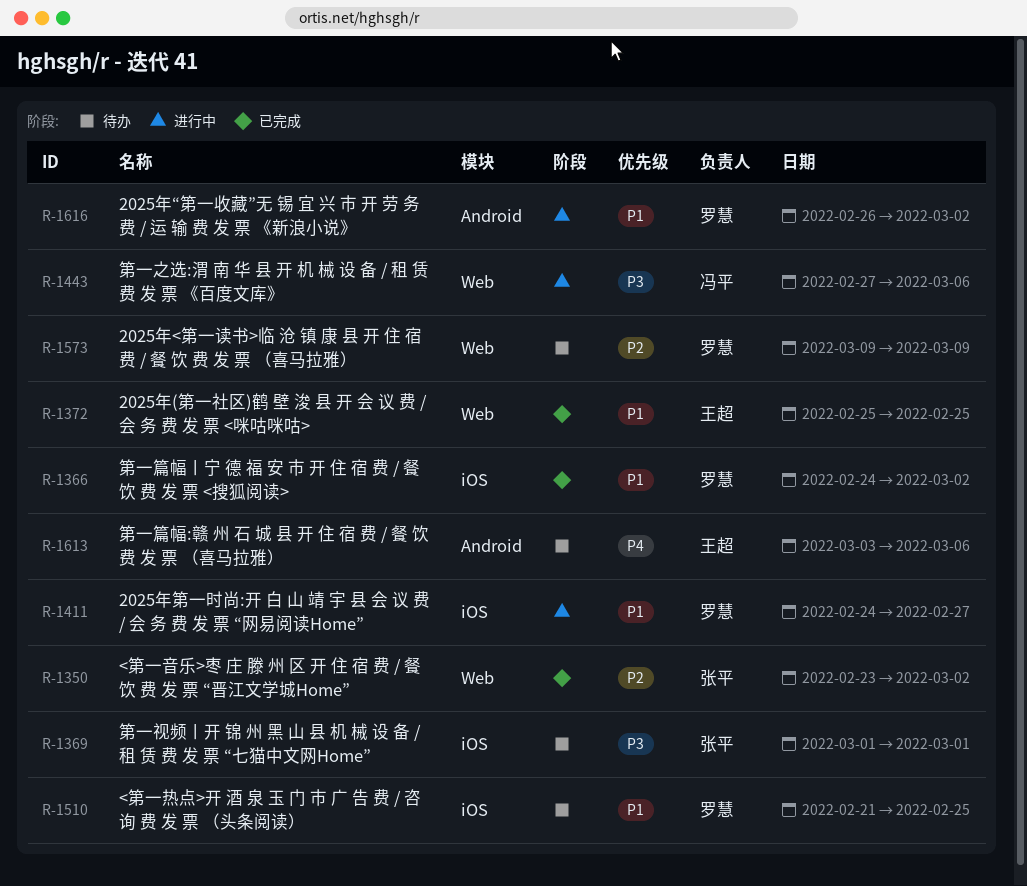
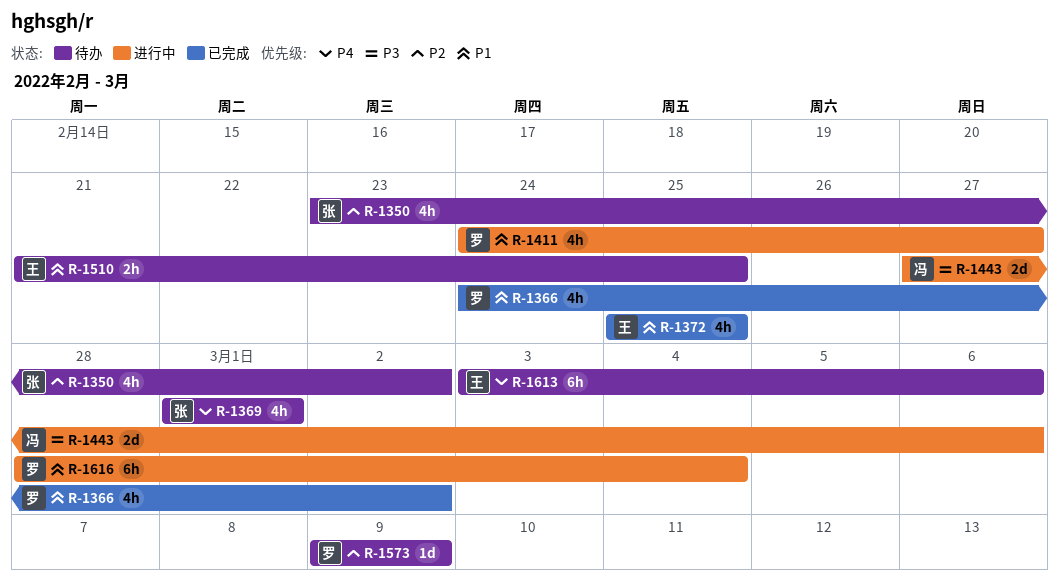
R-1350, status: 已完成 -> 待办
R-1369, priority: P3 -> P4
R-1510, owner: 罗慧 -> 王超
R-1616, start: Feb 26 -> Feb 28
R-1616, due: Mar 2 -> Mar 4

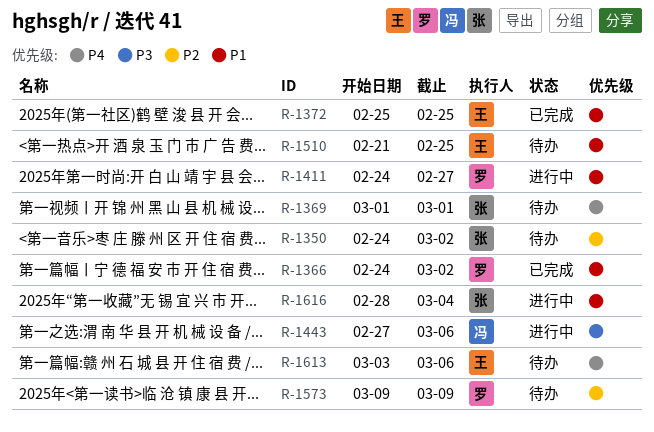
R-1350, start: Feb 23 -> Feb 24
R-1616, owner: 罗 -> 张

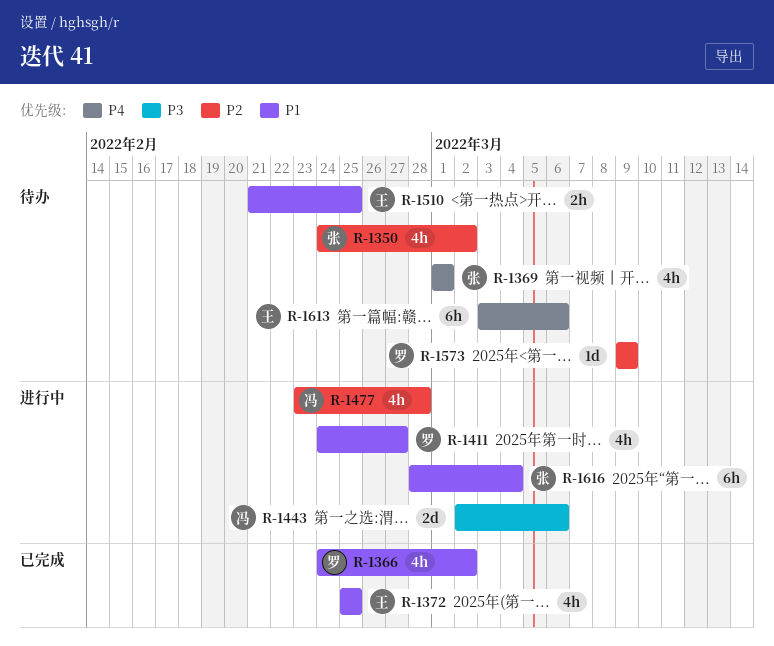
R-1443, start: Feb 27 -> Mar 2
R-1477: none -> present

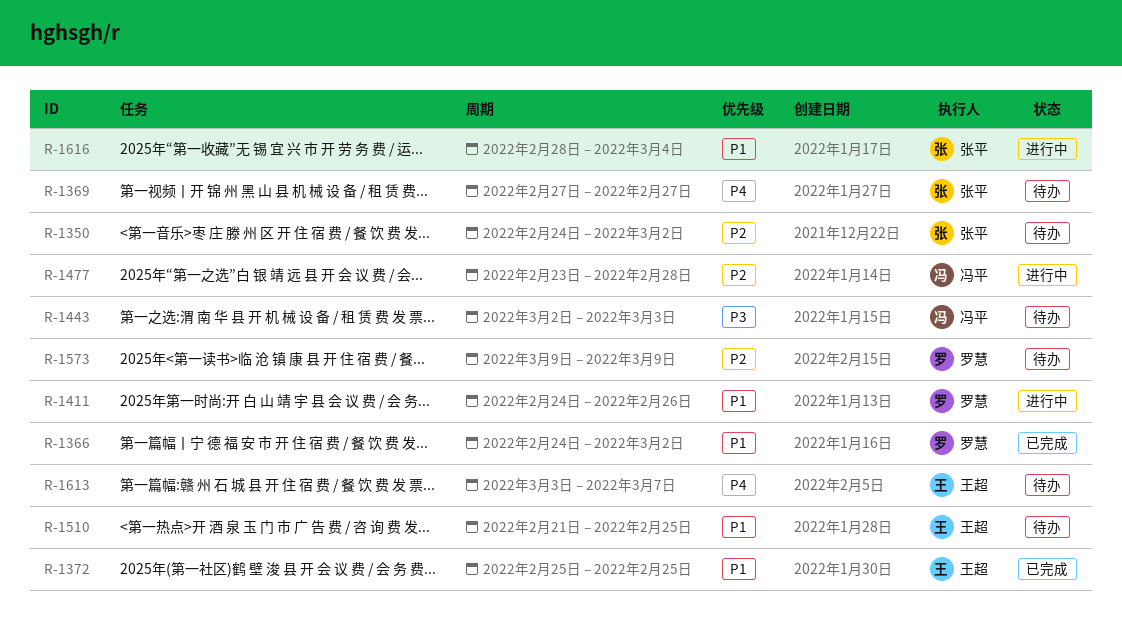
R-1369, start: Mar 1 -> Feb 27
R-1369, due: Mar 1 -> Feb 27
R-1411, due: Feb 27 -> Feb 26
R-1443, status: 进行中 -> 待办
R-1443, due: Mar 6 -> Mar 3
R-1613, due: Mar 6 -> Mar 7

